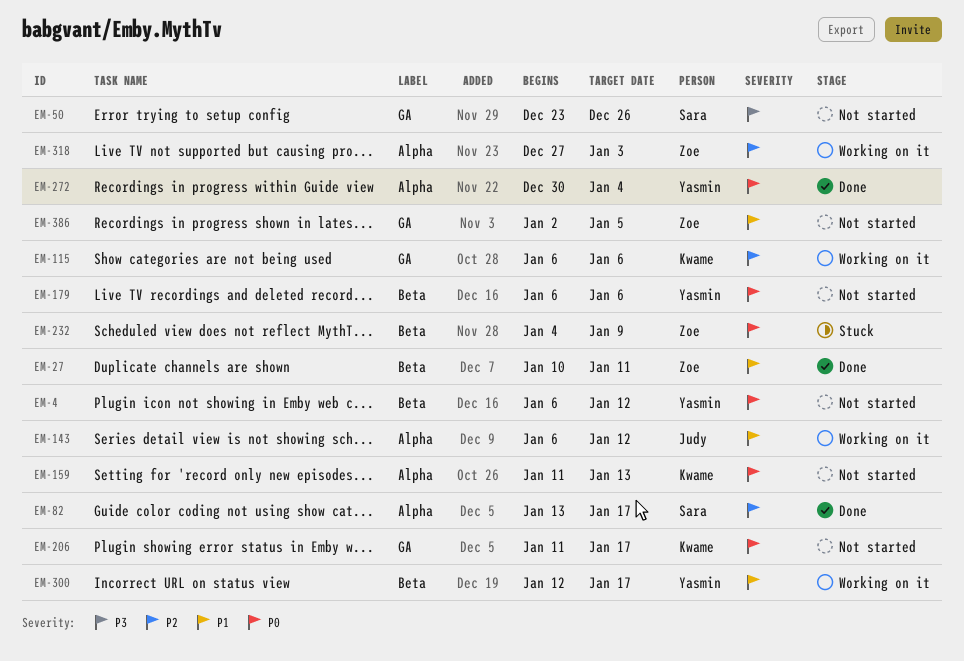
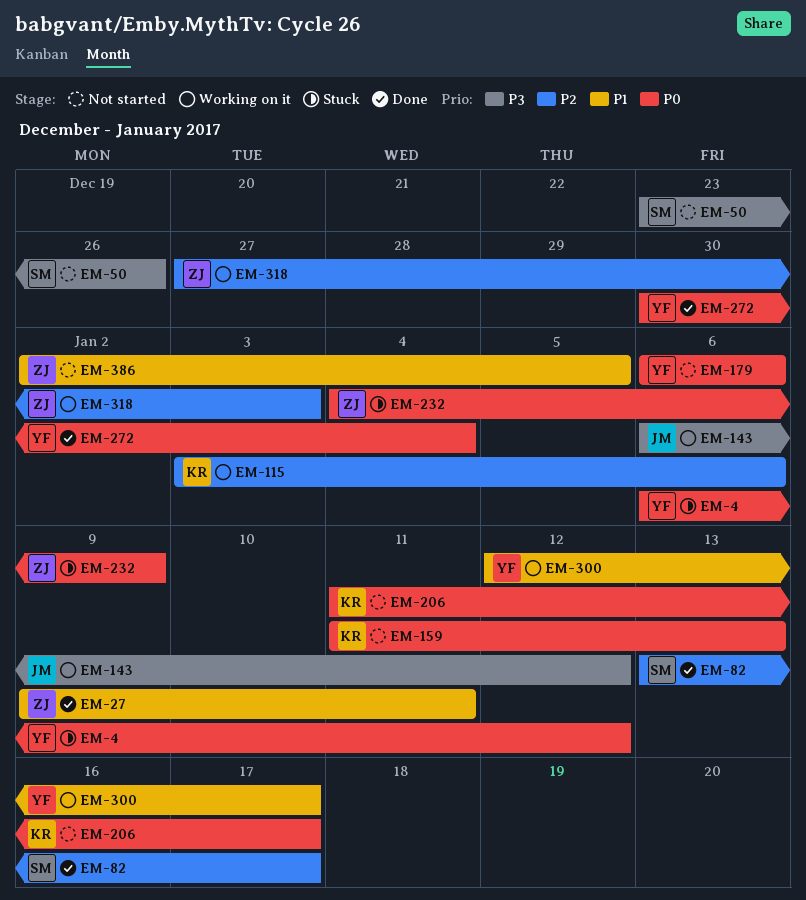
EM-4, status: Not started -> Stuck
EM-27, start: Jan 10 -> Jan 9
EM-115, start: Jan 6 -> Jan 3
EM-143, priority: P1 -> P3

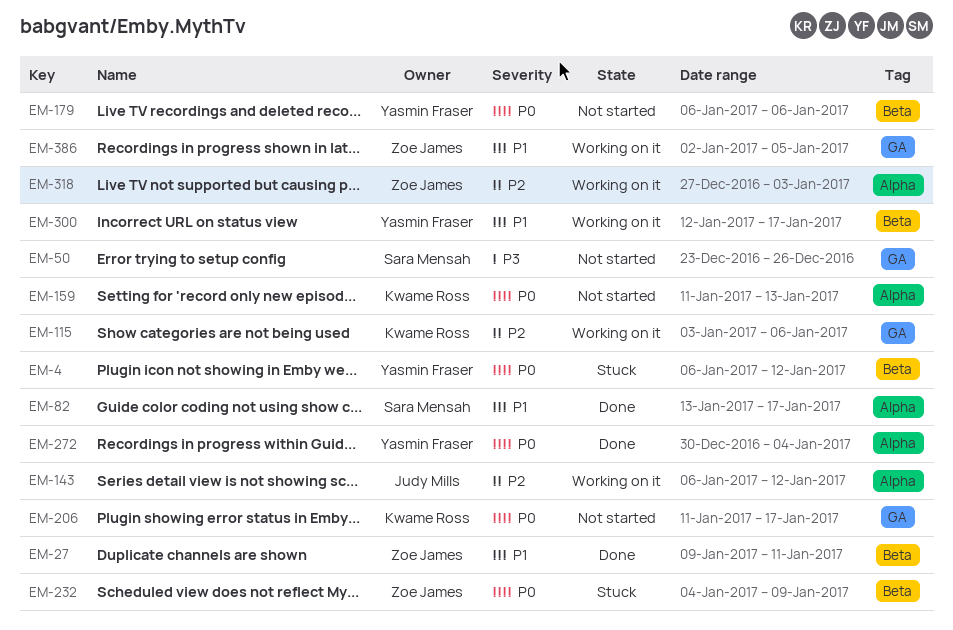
EM-82, priority: P2 -> P1
EM-143, priority: P3 -> P2
EM-386, status: Not started -> Working on it

